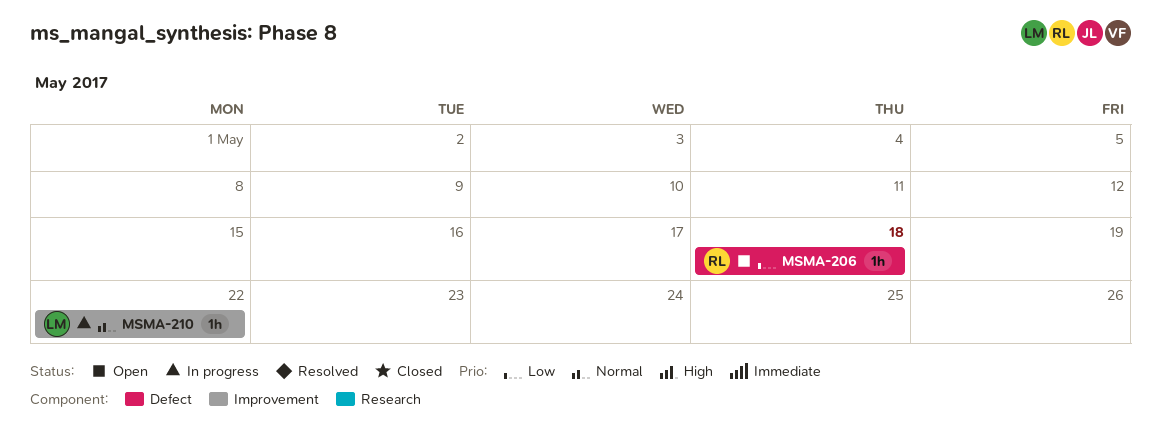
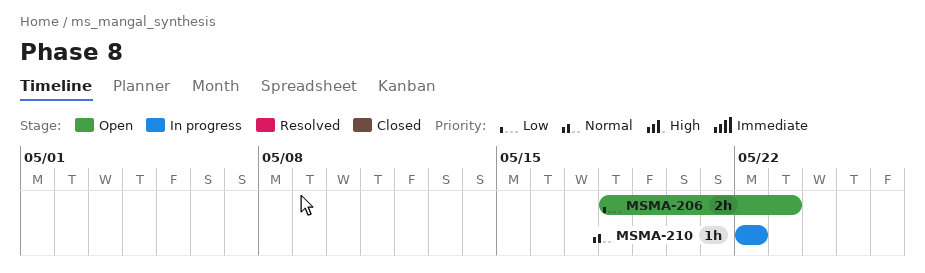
MSMA-206, estimate: 1h -> 2h
MSMA-206, due: May 18 -> May 23

